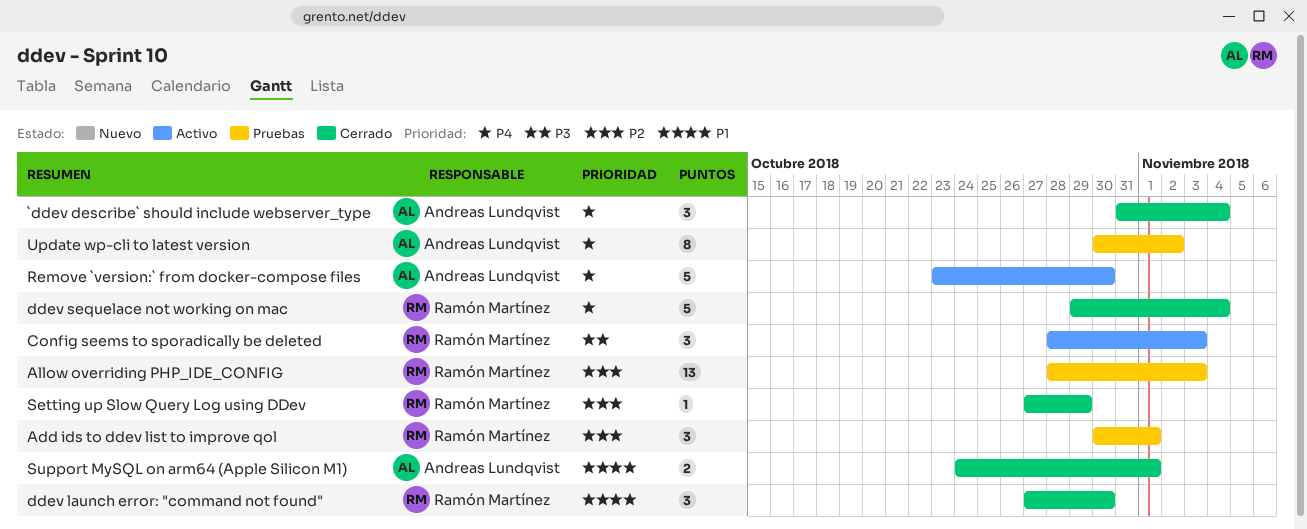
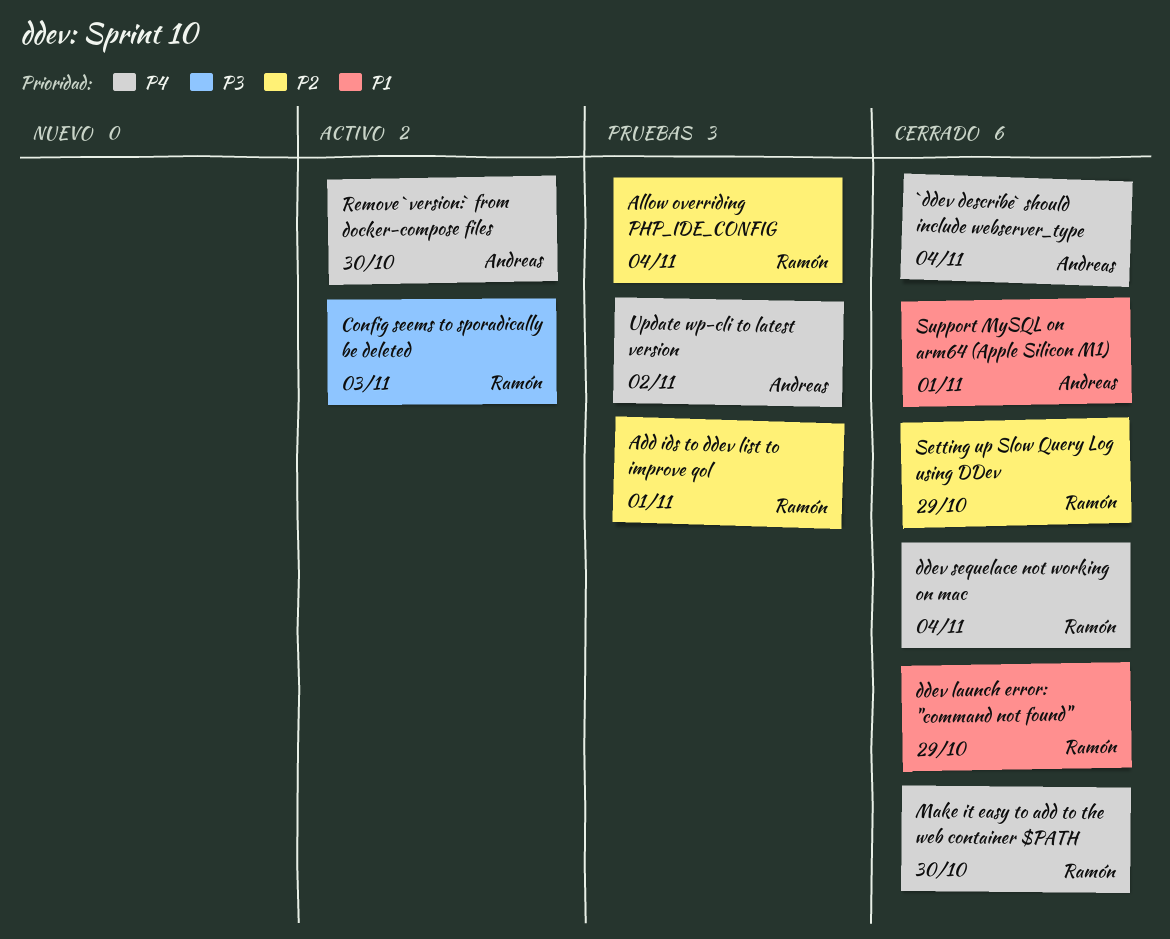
Allow overriding PHP_IDE_CONFIG, due: Nov 3 -> Nov 4
ddev launch error: "command not found", due: Oct 30 -> Oct 29
Make it easy to add to the web container $PATH: none -> present

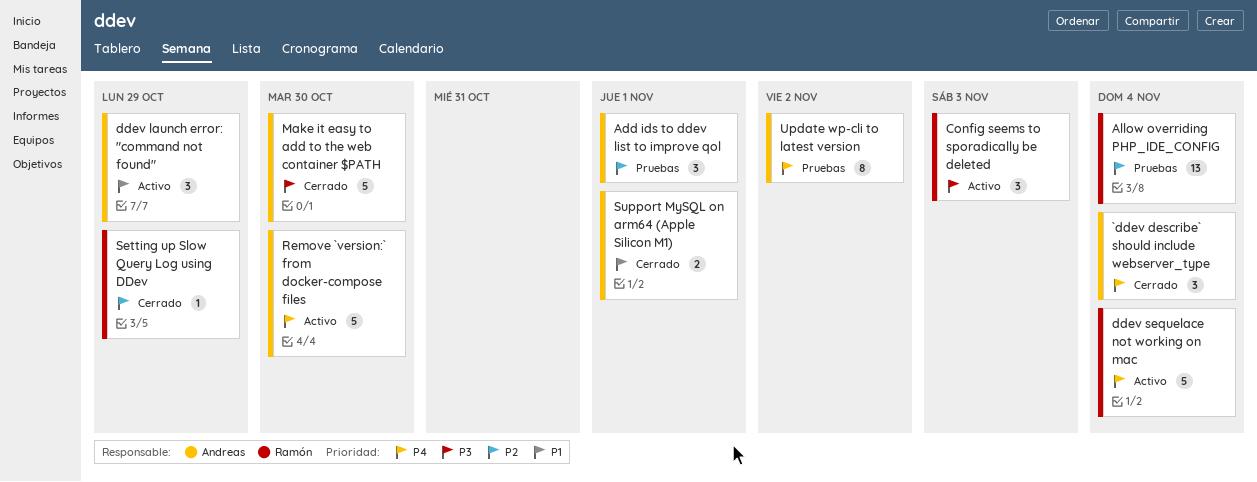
Add ids to ddev list to improve qol, owner: Ramón -> Andreas
ddev launch error: "command not found", status: Cerrado -> Activo
ddev launch error: "command not found", owner: Ramón -> Andreas
ddev sequelace not working on mac, status: Cerrado -> Activo
Make it easy to add to the web container $PATH, owner: Ramón -> Andreas
Make it easy to add to the web container $PATH, priority: P4 -> P3

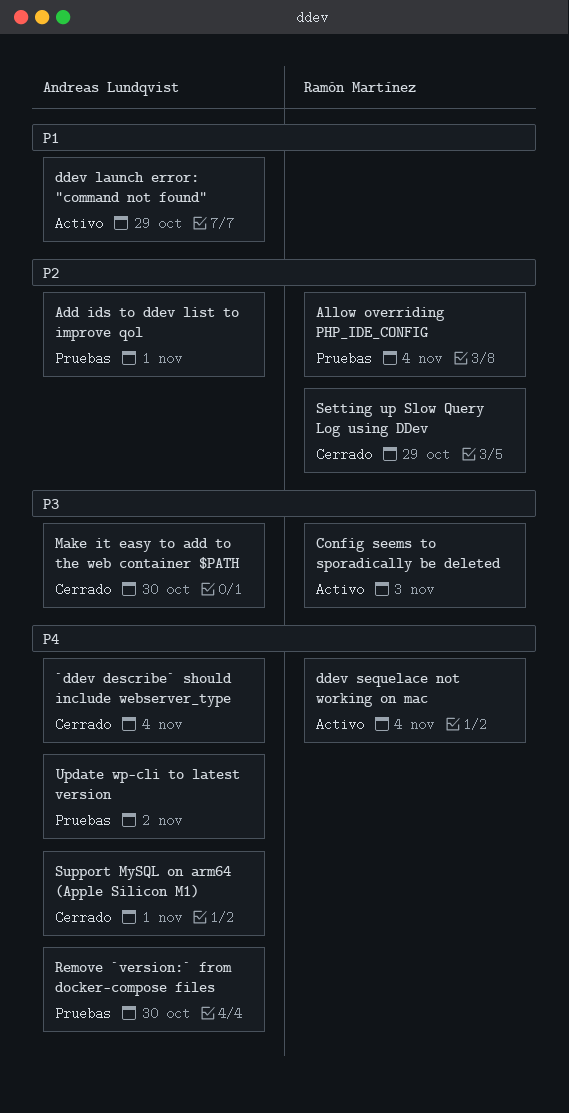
Remove `version:` from docker-compose files, status: Activo -> Pruebas
Support MySQL on arm64 (Apple Silicon M1), priority: P1 -> P4

